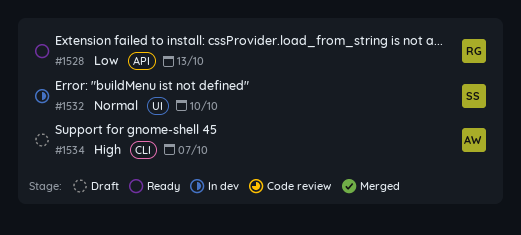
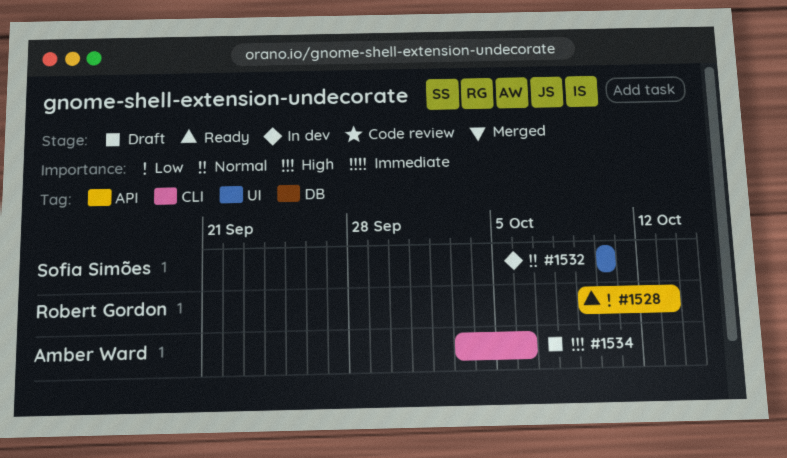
#1534, due: Oct 7 -> Oct 6

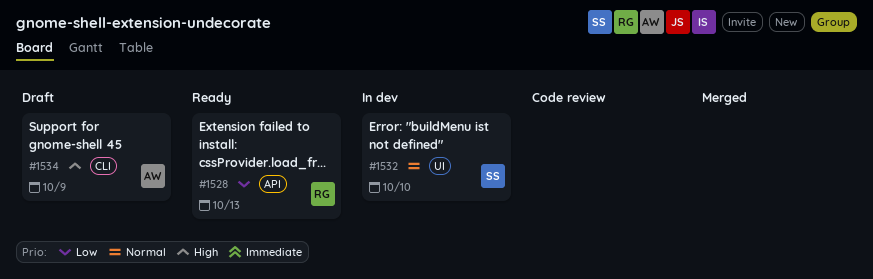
#1534, due: Oct 6 -> Oct 9

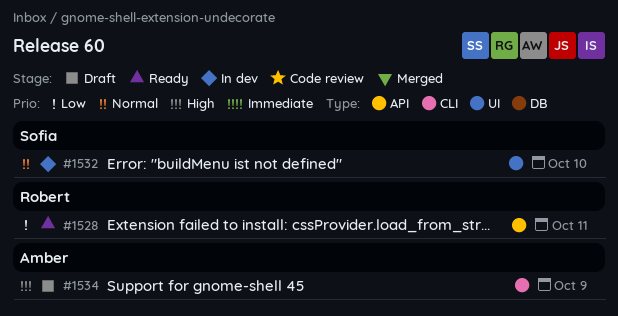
#1528, due: Oct 13 -> Oct 11

